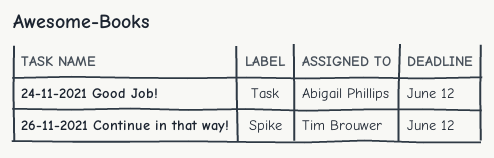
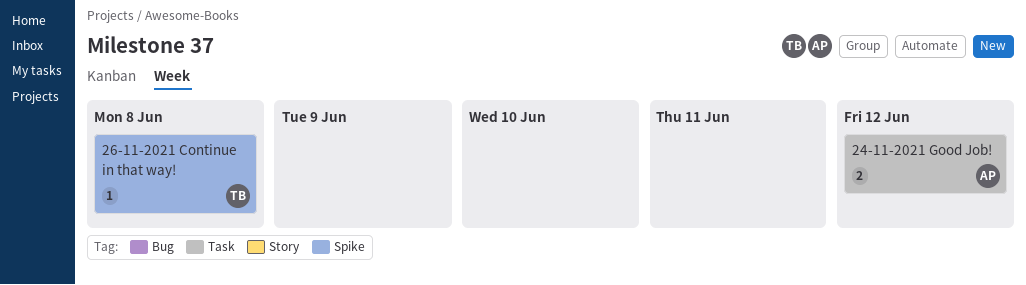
26-11-2021 Continue in that way!, due: Jun 12 -> Jun 8

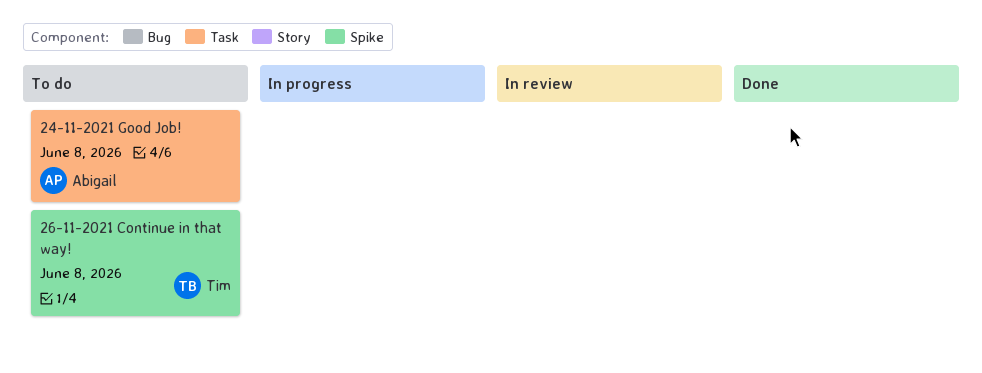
24-11-2021 Good Job!, due: Jun 12 -> Jun 8

